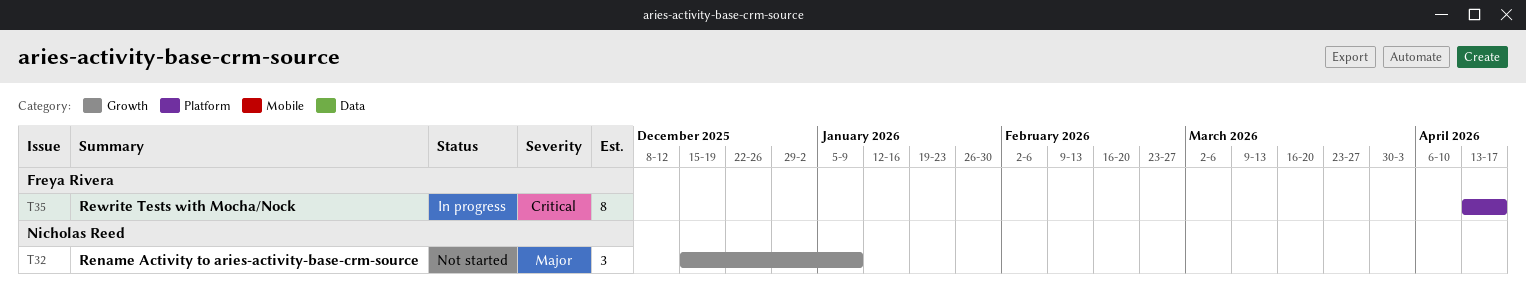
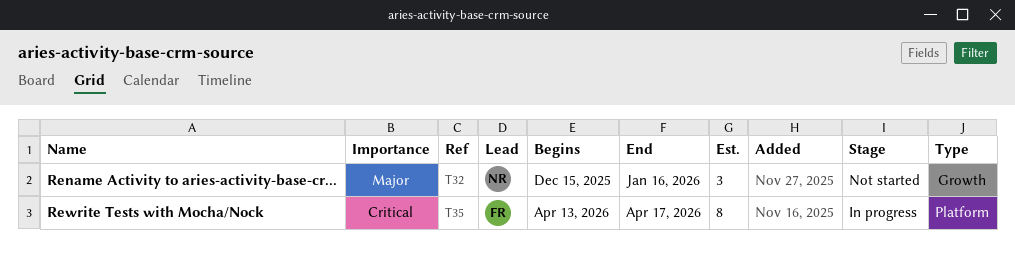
T32, due: Jan 9 -> Jan 16

